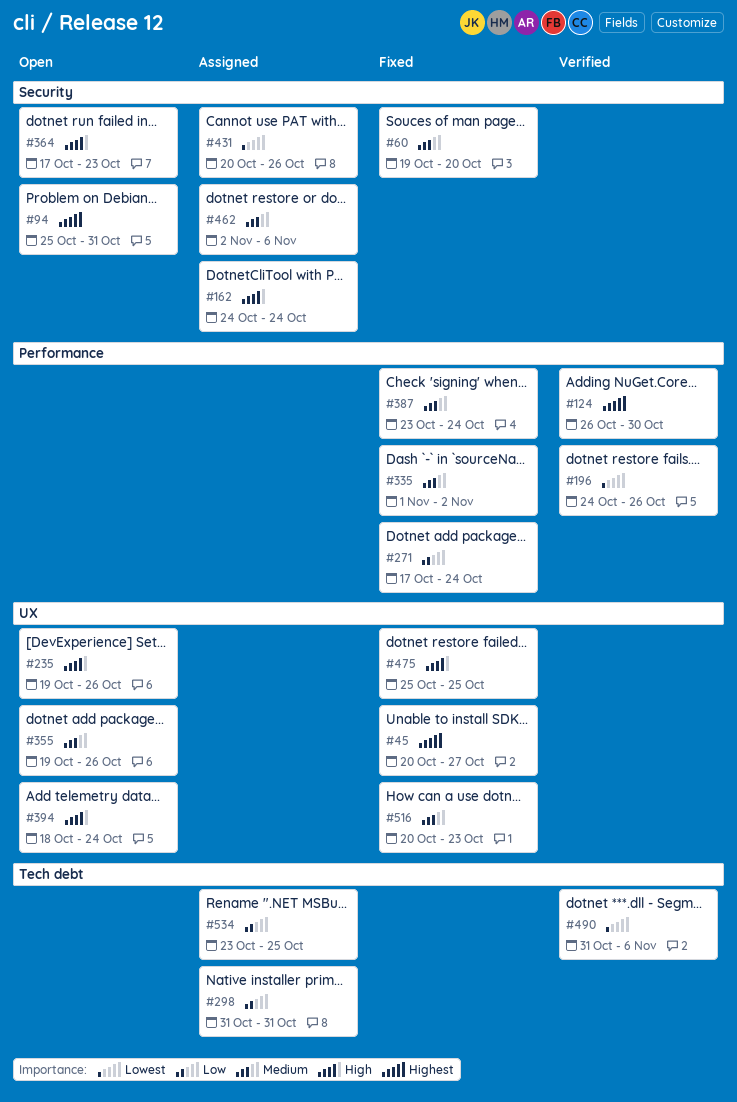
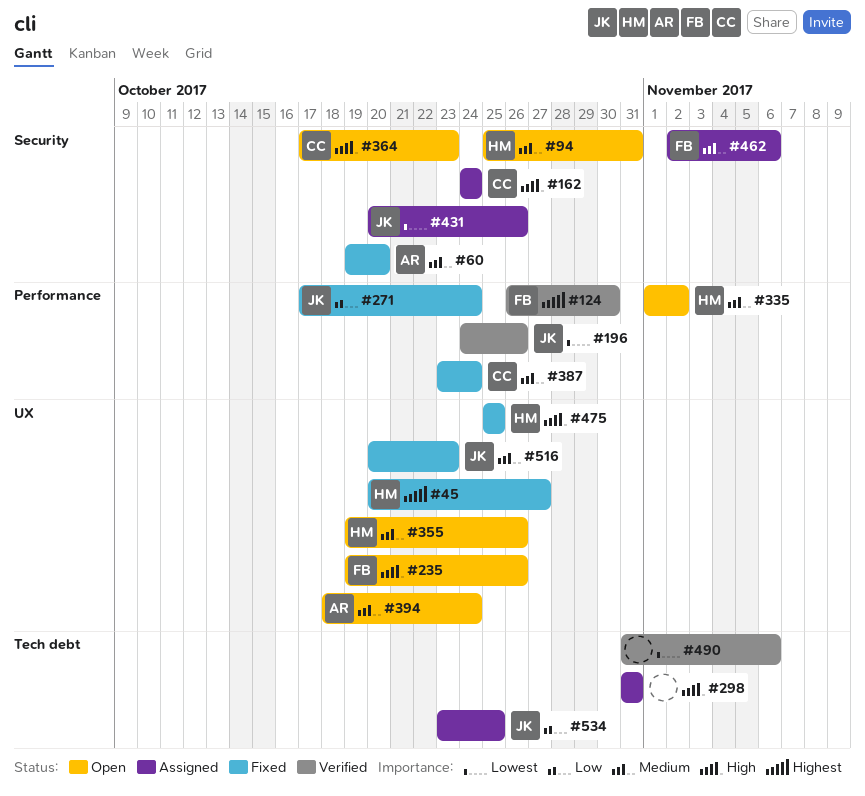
#94, priority: Highest -> Medium
#298, priority: Low -> High
#335, status: Fixed -> Open
#394, priority: High -> Medium

